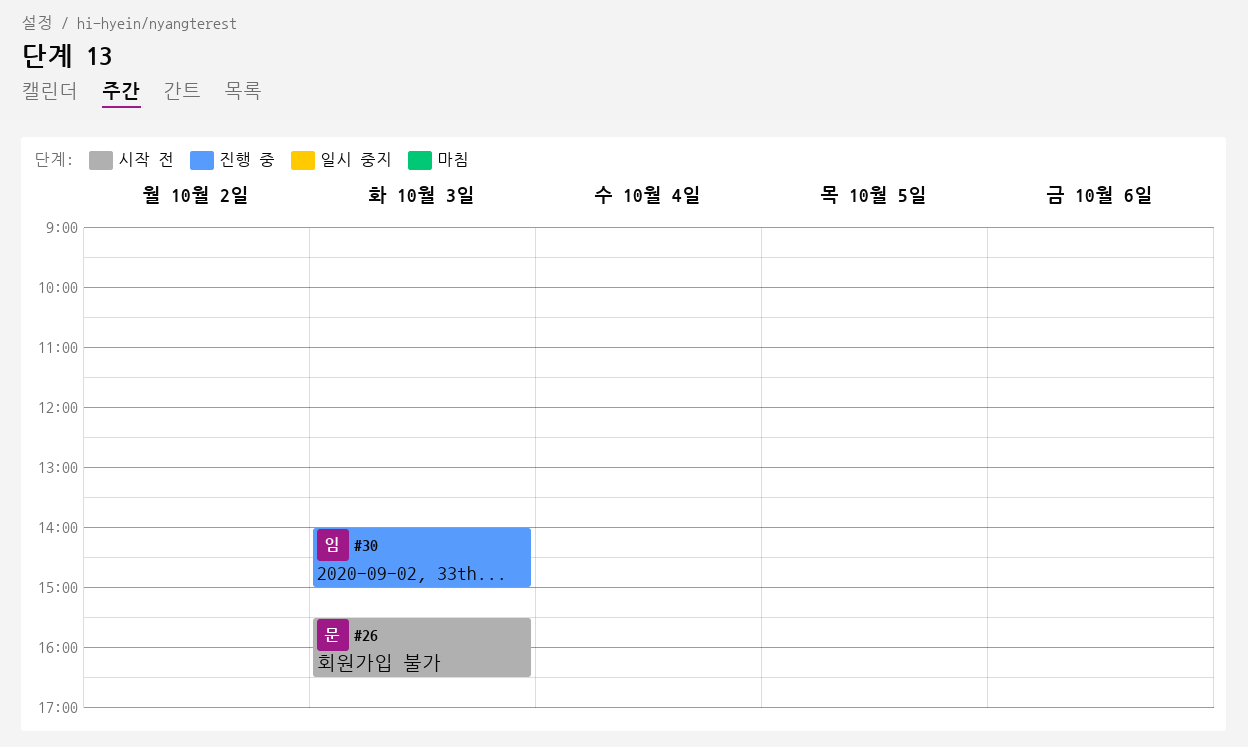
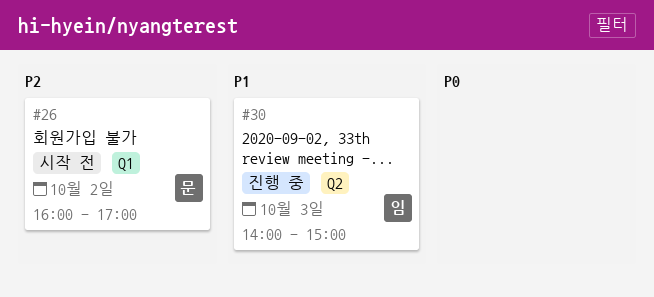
#26, day: Oct 3 -> Oct 2
#26, begins: 15:30 -> 16:00
#26, ends: 16:30 -> 17:00

